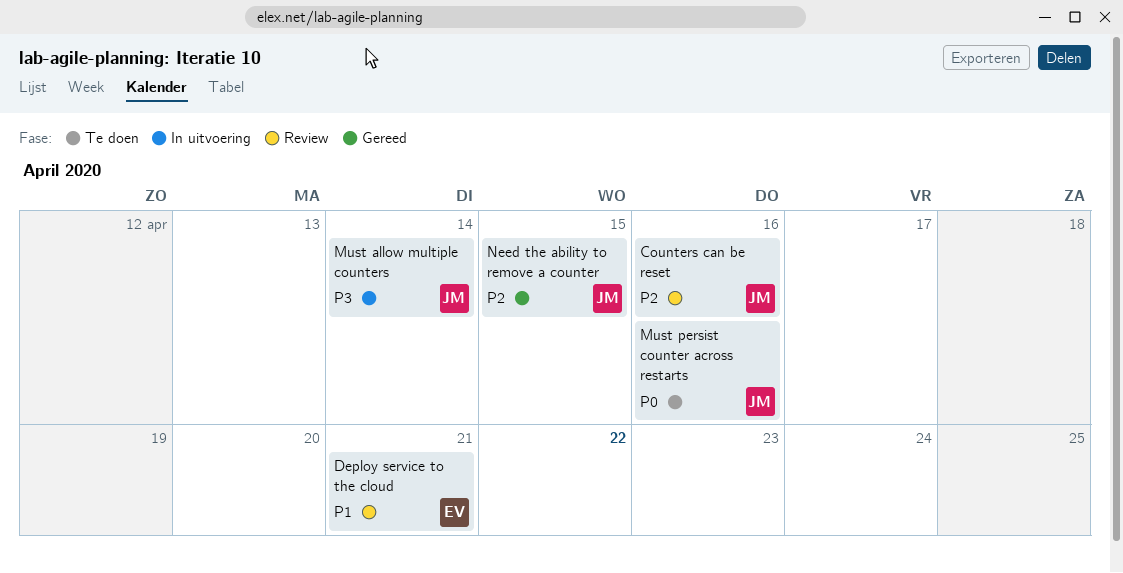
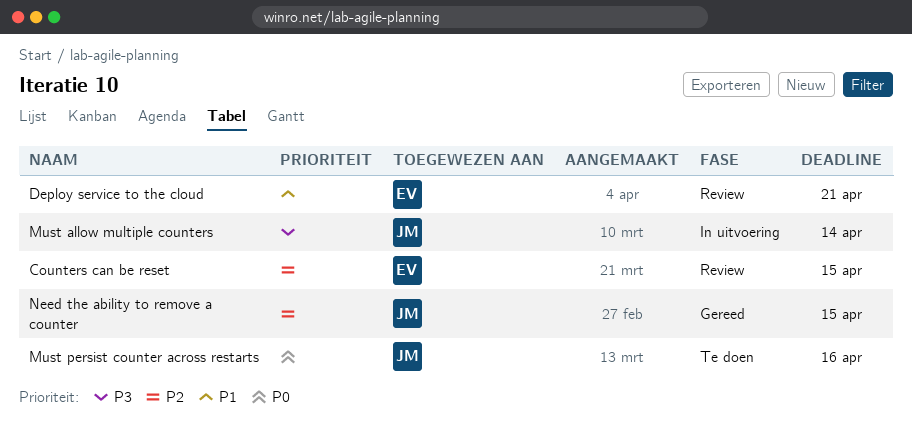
Counters can be reset, owner: JM -> EV
Counters can be reset, due: Apr 16 -> Apr 15

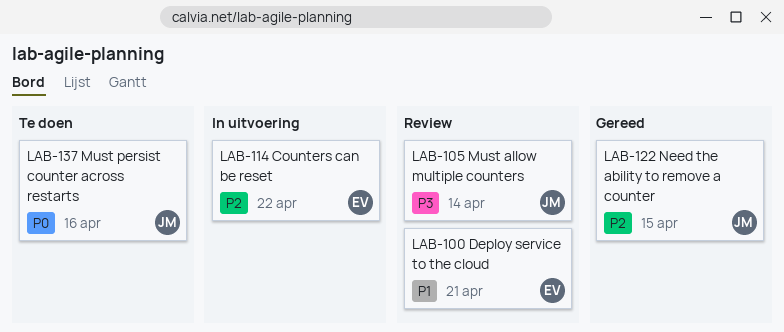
Counters can be reset, status: Review -> In uitvoering
Counters can be reset, due: Apr 15 -> Apr 22
Must allow multiple counters, status: In uitvoering -> Review

